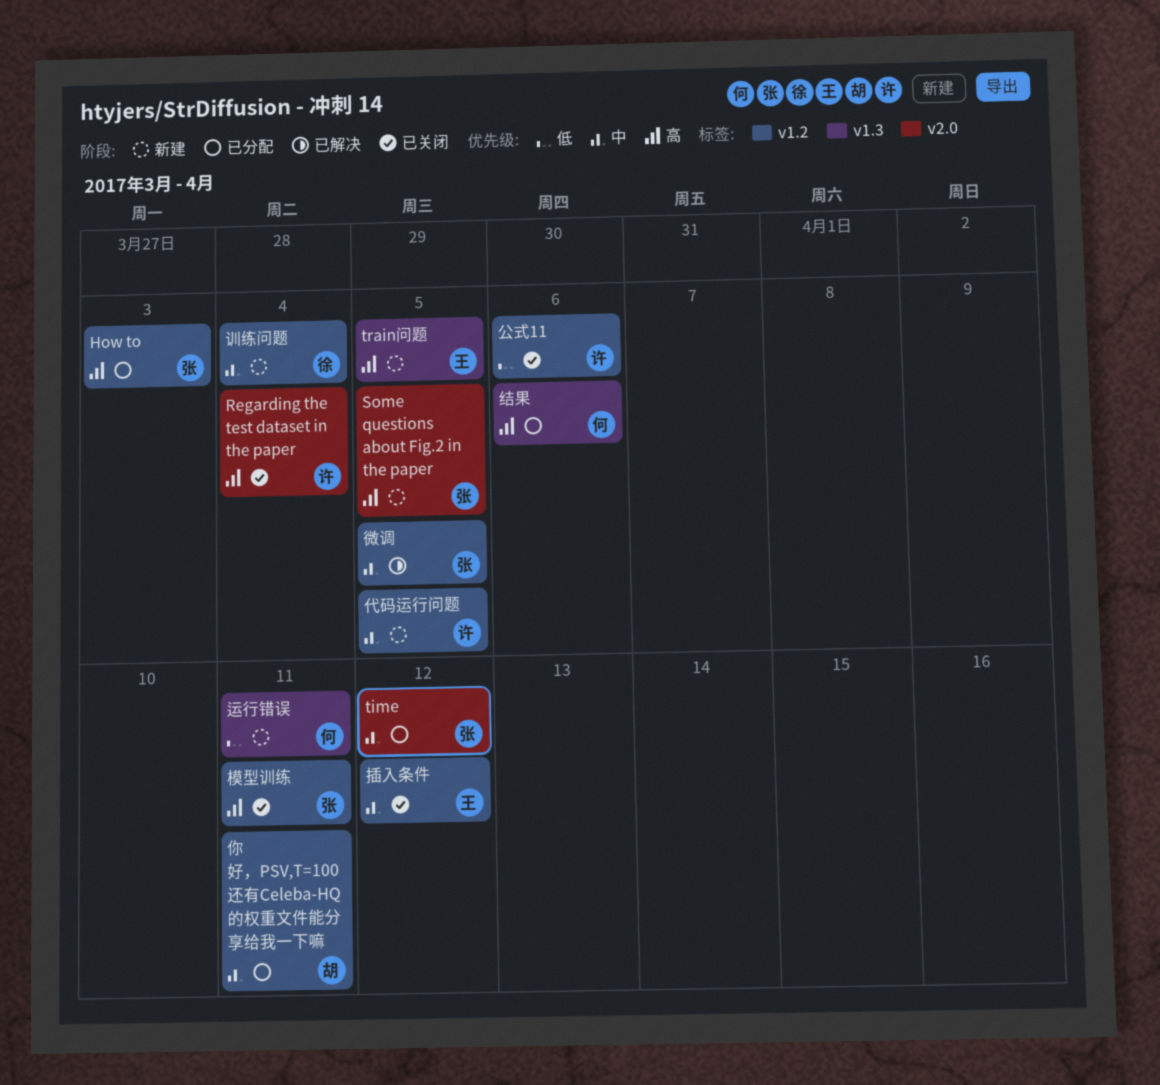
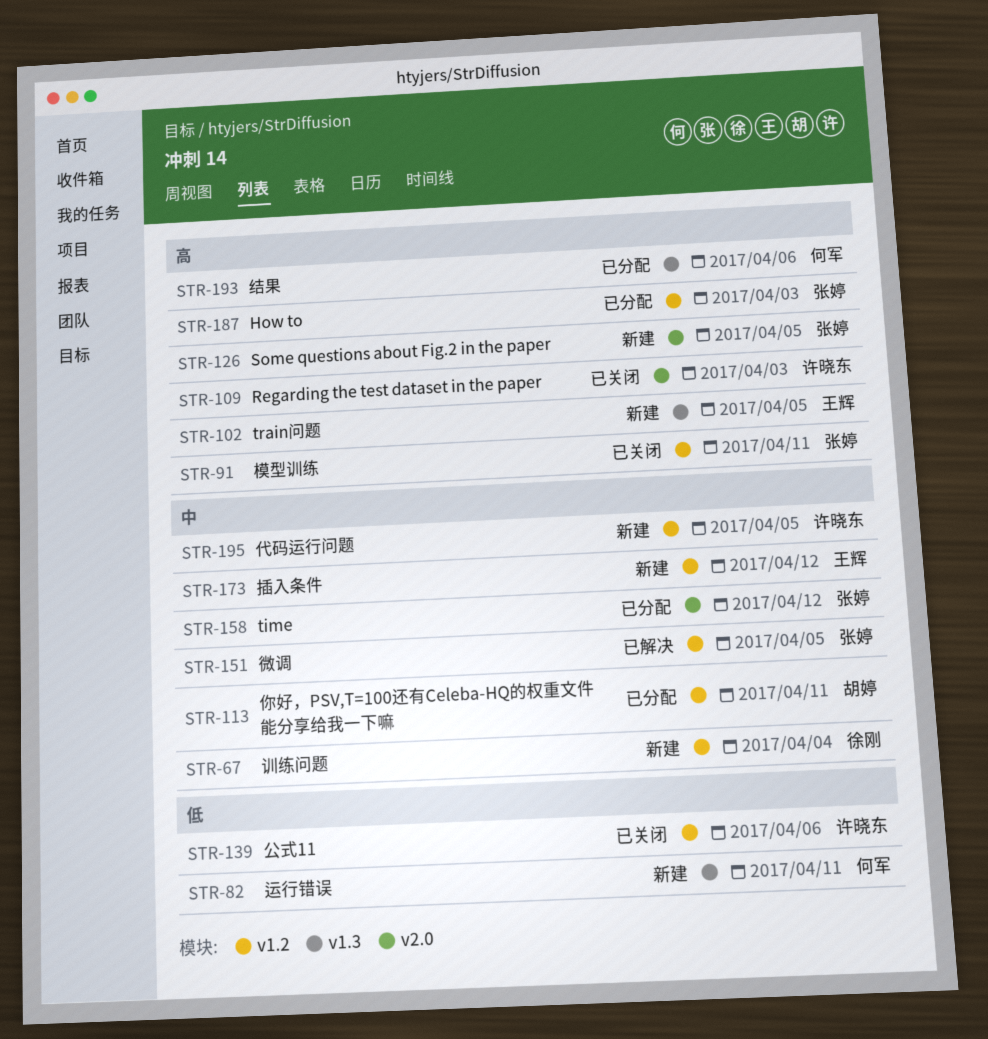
Regarding the test dataset in the paper, due: Apr 4 -> Apr 3
插入条件, status: 已关闭 -> 新建

